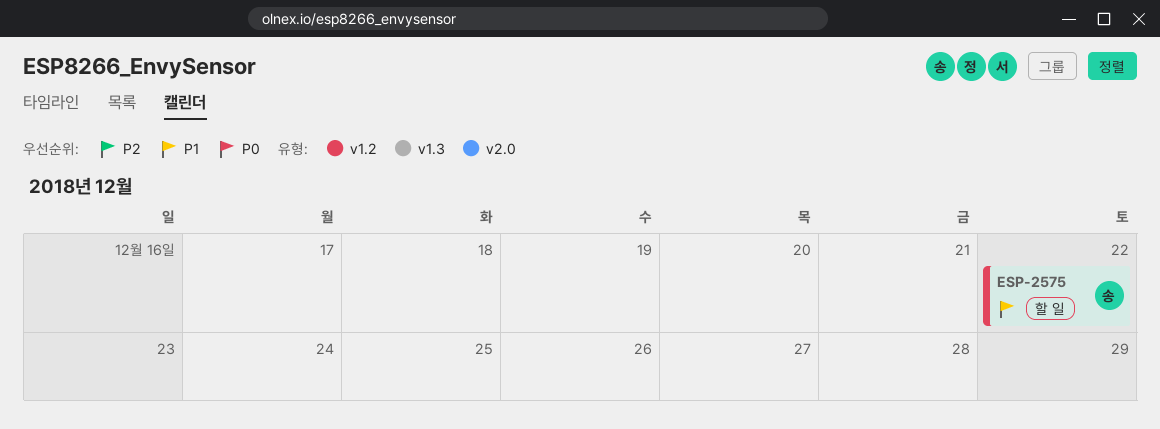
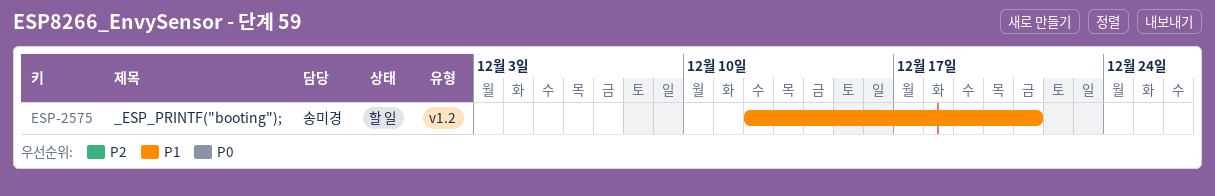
ESP-2575, due: Dec 22 -> Dec 21

